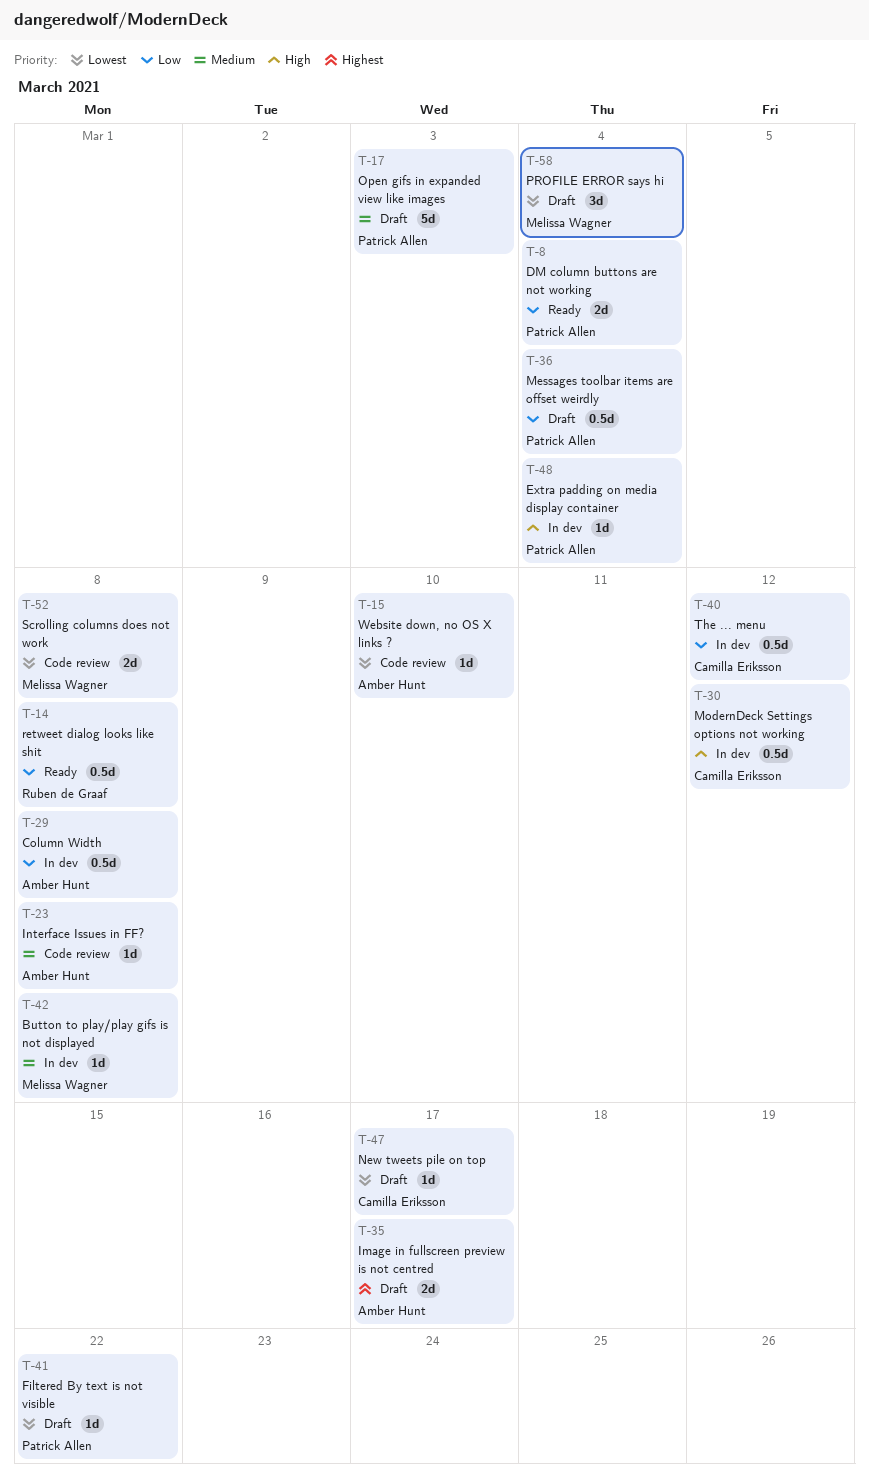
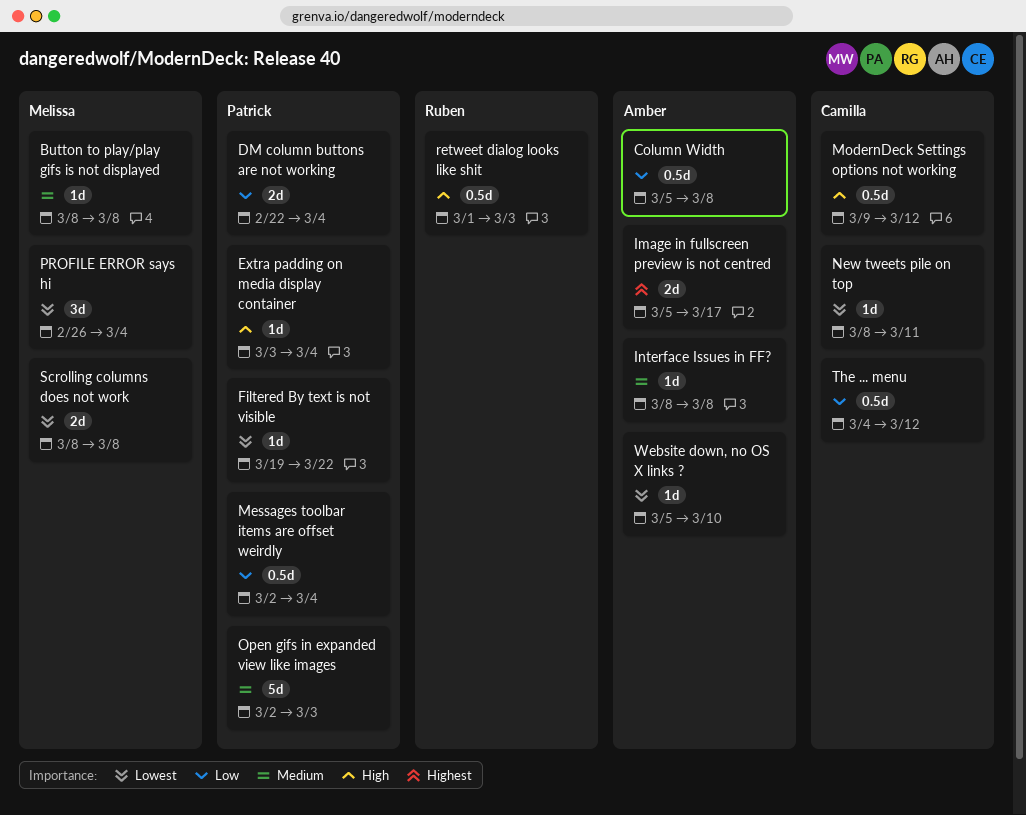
New tweets pile on top, due: Mar 17 -> Mar 11
retweet dialog looks like shit, priority: Low -> High
retweet dialog looks like shit, due: Mar 8 -> Mar 3

